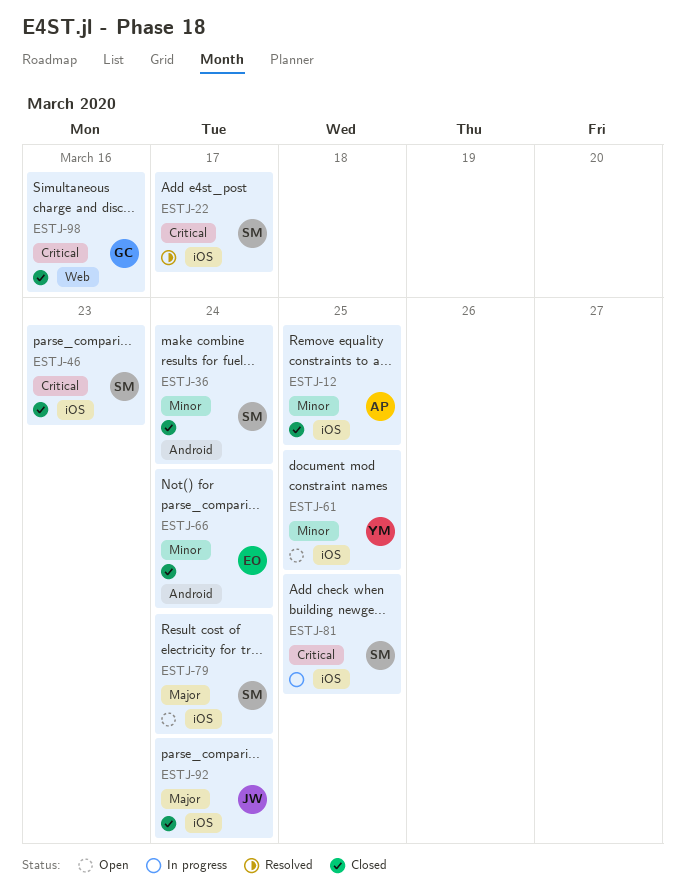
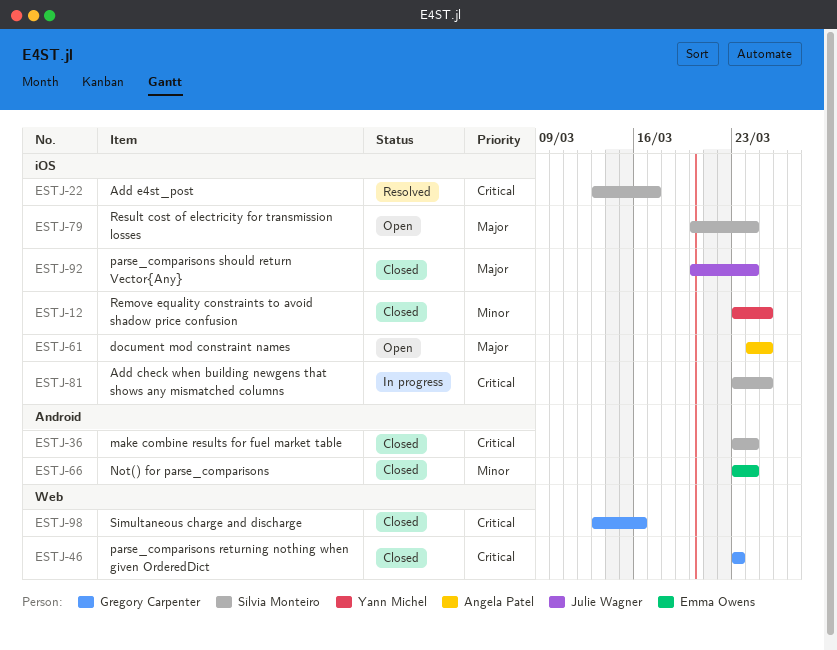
ESTJ-12, owner: Angela Patel -> Yann Michel
ESTJ-36, priority: Minor -> Critical
ESTJ-46, owner: Sílvia Monteiro -> Gregory Carpenter
ESTJ-46, label: iOS -> Web
ESTJ-61, owner: Yann Michel -> Angela Patel
ESTJ-61, priority: Minor -> Major

